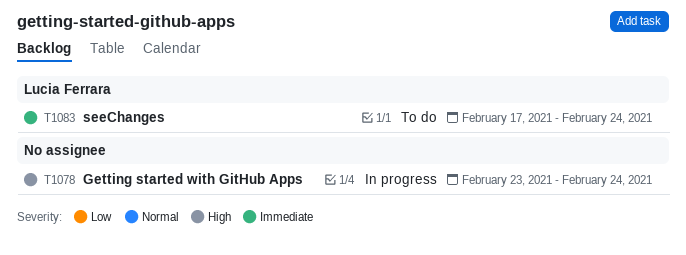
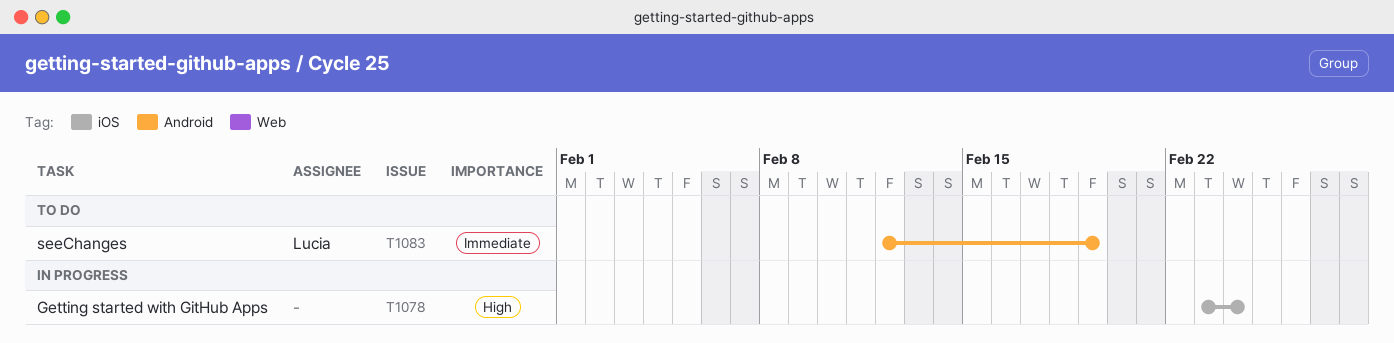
T1083, start: Feb 17 -> Feb 12
T1083, due: Feb 24 -> Feb 19

